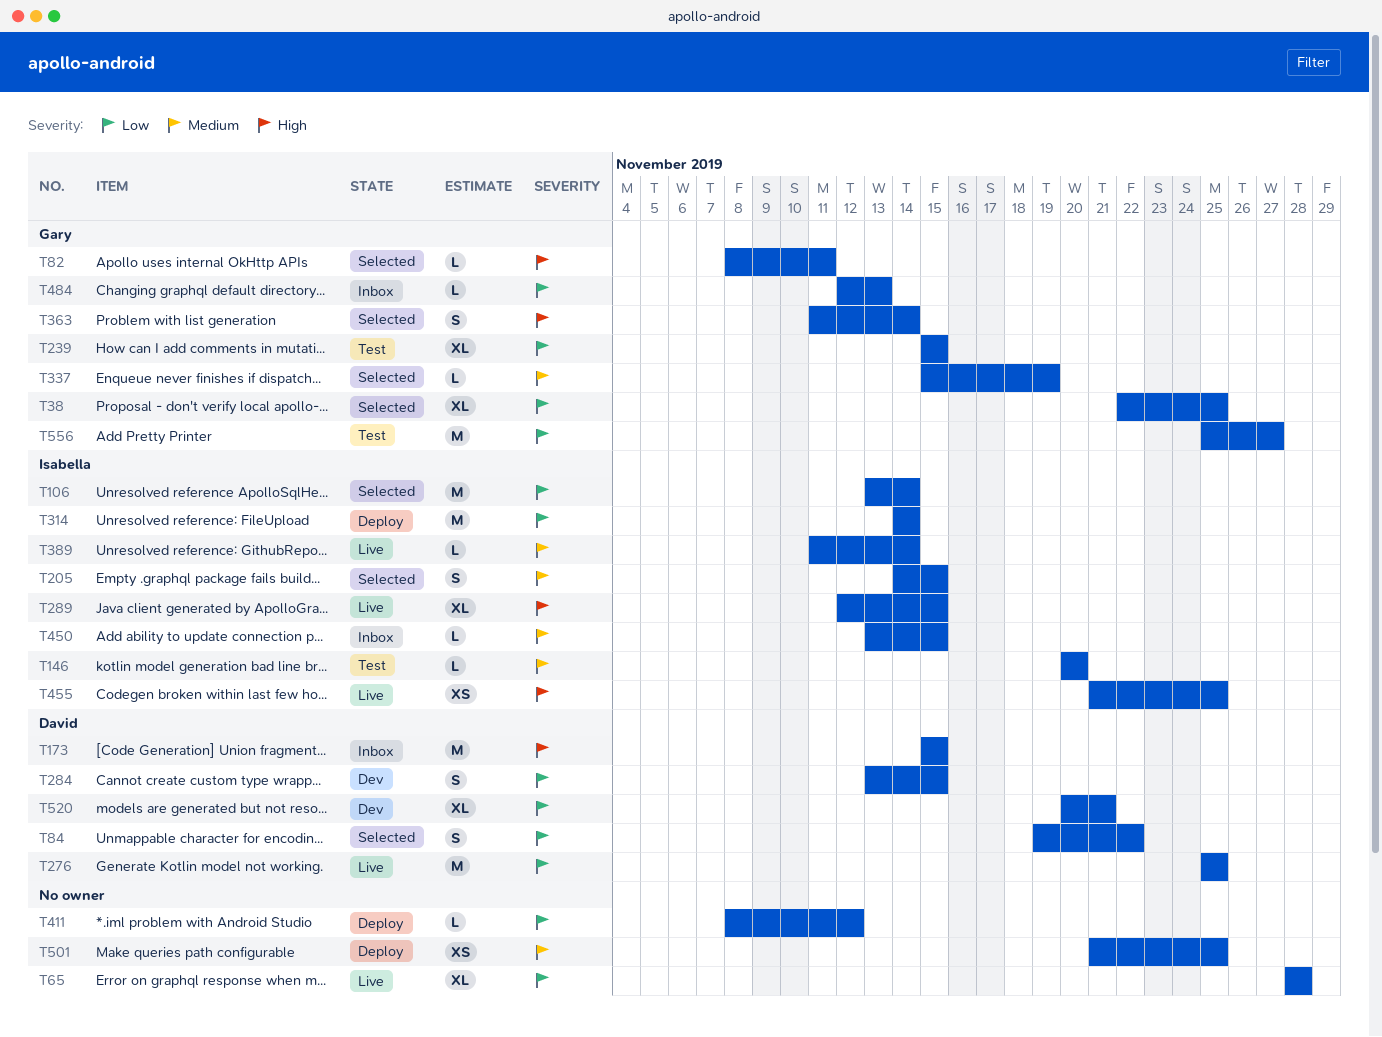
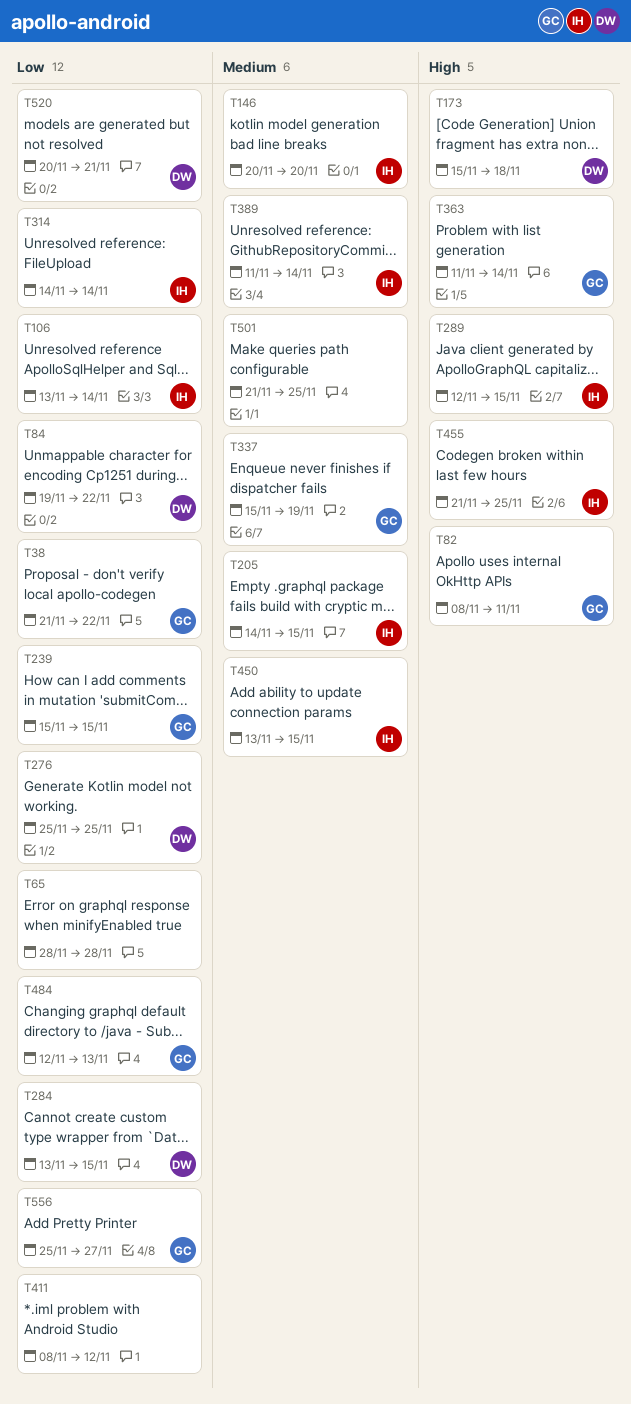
T38, start: Nov 22 -> Nov 21
T38, due: Nov 25 -> Nov 22
T173, due: Nov 15 -> Nov 18

